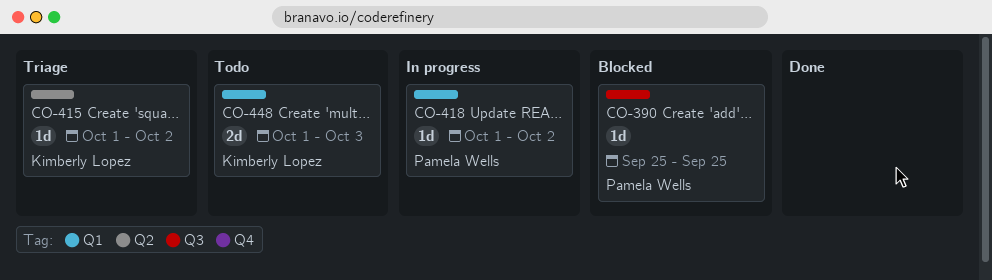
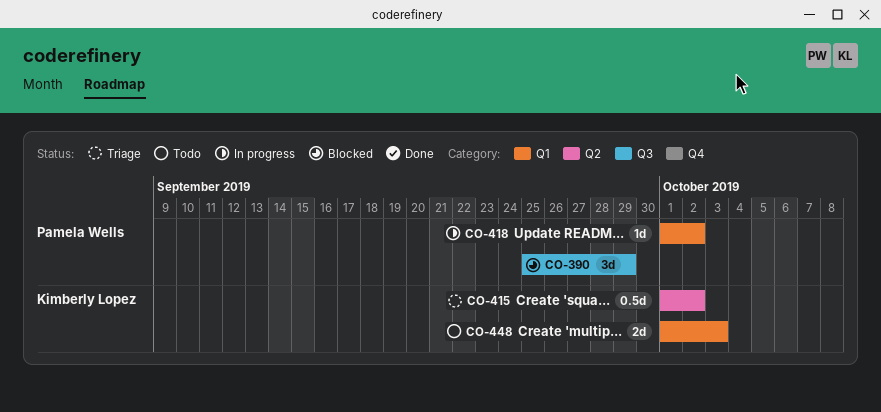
CO-390, estimate: 1d -> 3d
CO-390, due: Sep 25 -> Sep 29
CO-415, estimate: 1d -> 0.5d

